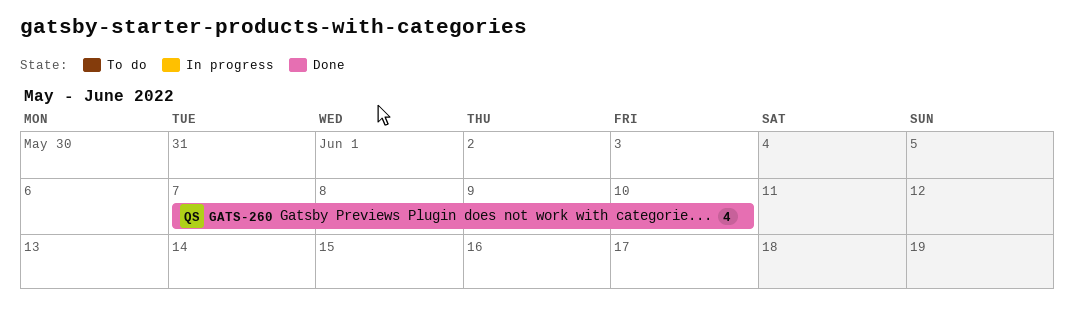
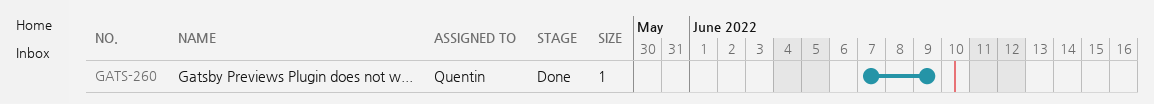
GATS-260, estimate: 4 -> 1
GATS-260, due: Jun 10 -> Jun 9

